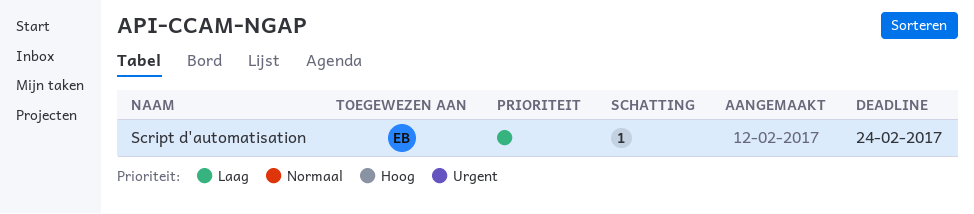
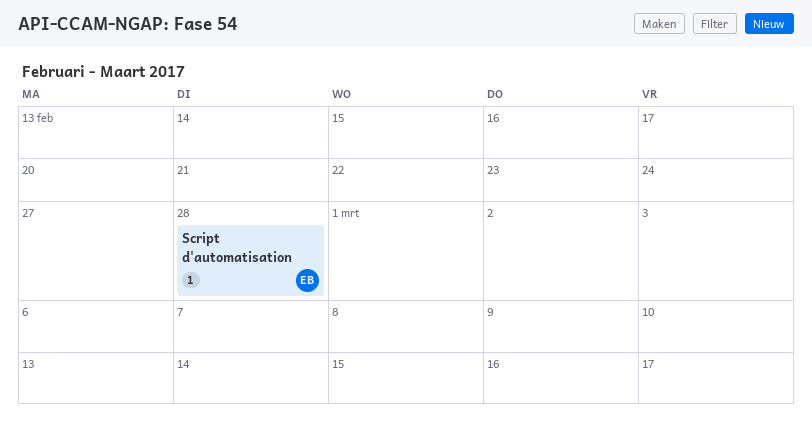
Script d'automatisation, due: Feb 24 -> Feb 28

